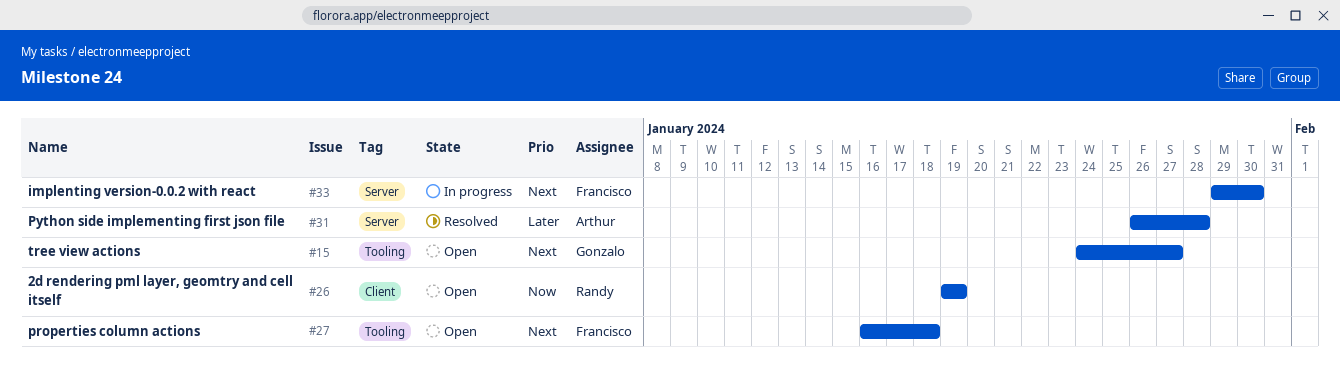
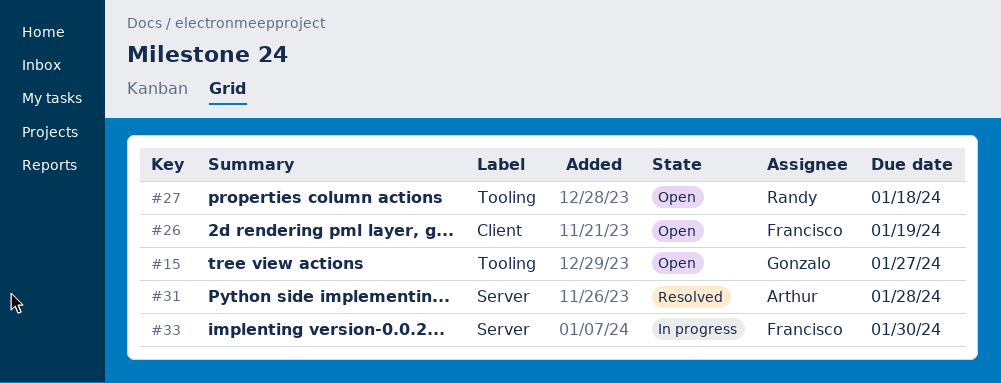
#26, owner: Randy -> Francisco
#27, owner: Francisco -> Randy

